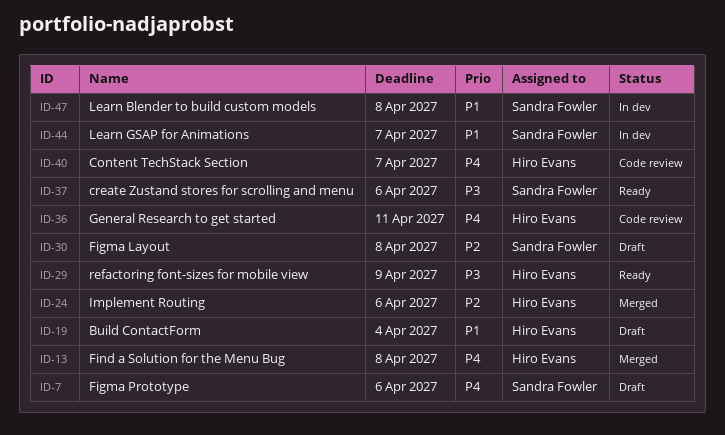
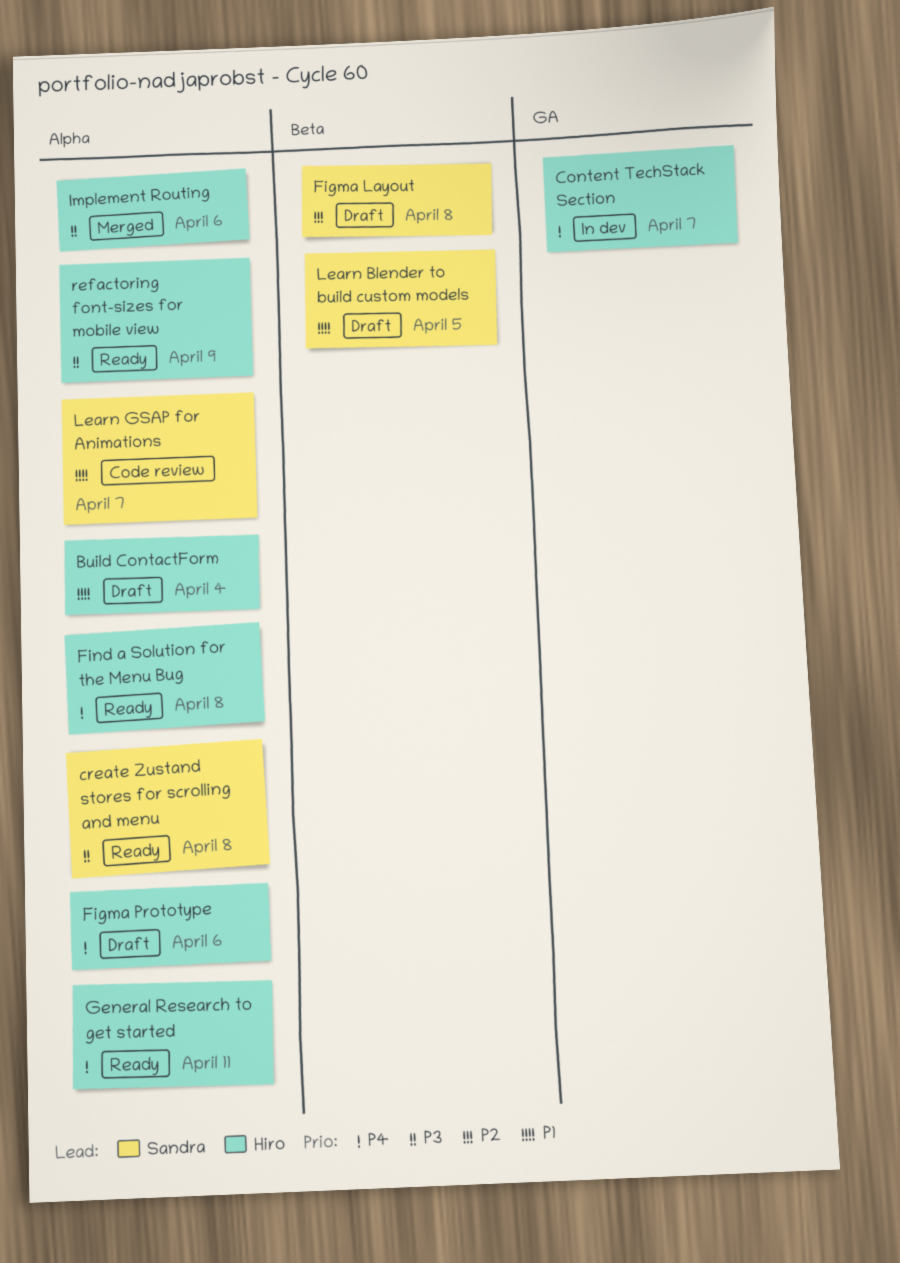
Content TechStack Section, status: Code review -> In dev
create Zustand stores for scrolling and menu, due: Apr 6 -> Apr 8
Figma Prototype, owner: Sandra Fowler -> Hiro Evans
Find a Solution for the Menu Bug, status: Merged -> Ready
General Research to get started, status: Code review -> Ready
Implement Routing, priority: P2 -> P3
Learn Blender to build custom models, status: In dev -> Draft
Learn Blender to build custom models, due: Apr 8 -> Apr 5
Learn GSAP for Animations, status: In dev -> Code review

